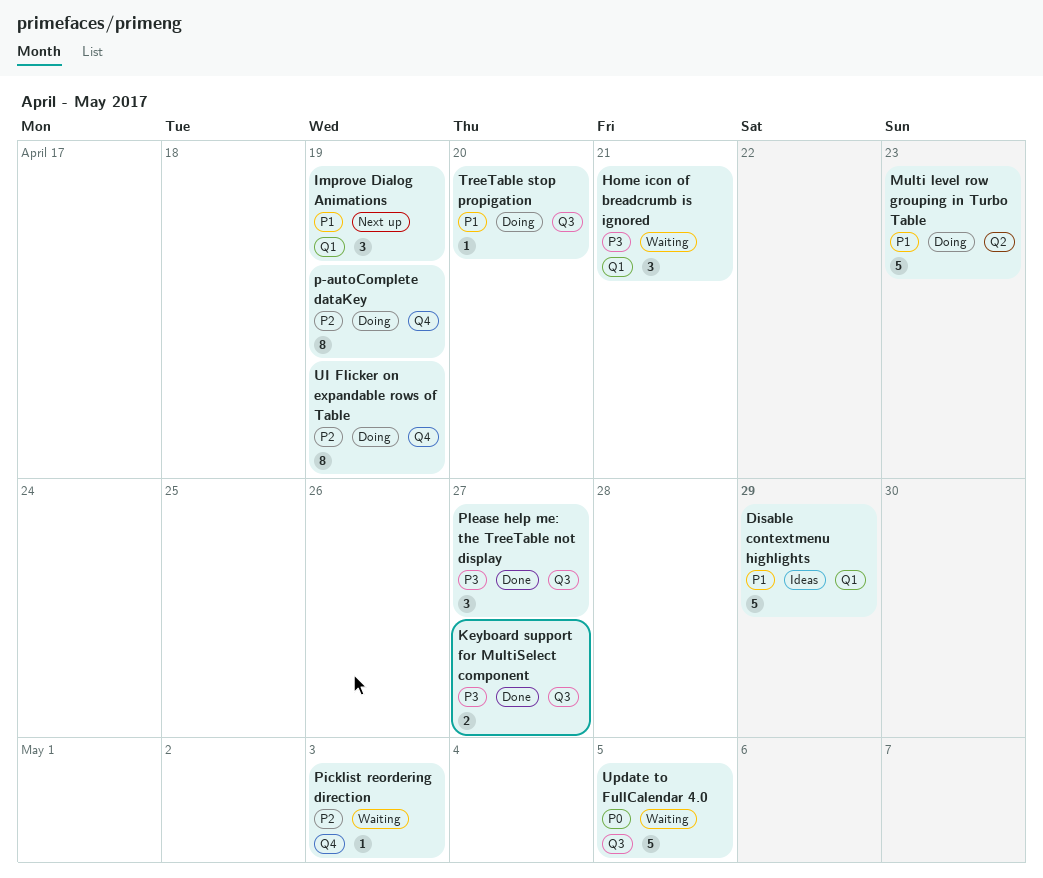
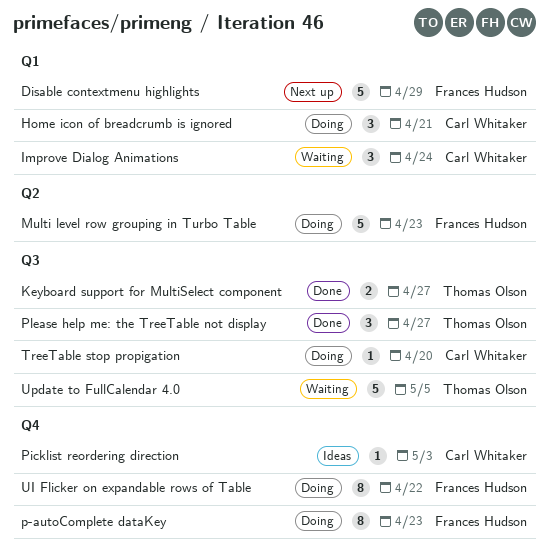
Disable contextmenu highlights, status: Ideas -> Next up
Home icon of breadcrumb is ignored, status: Waiting -> Doing
Improve Dialog Animations, status: Next up -> Waiting
Improve Dialog Animations, due: Apr 19 -> Apr 24
p-autoComplete dataKey, due: Apr 19 -> Apr 23
Picklist reordering direction, status: Waiting -> Ideas
UI Flicker on expandable rows of Table, due: Apr 19 -> Apr 22

